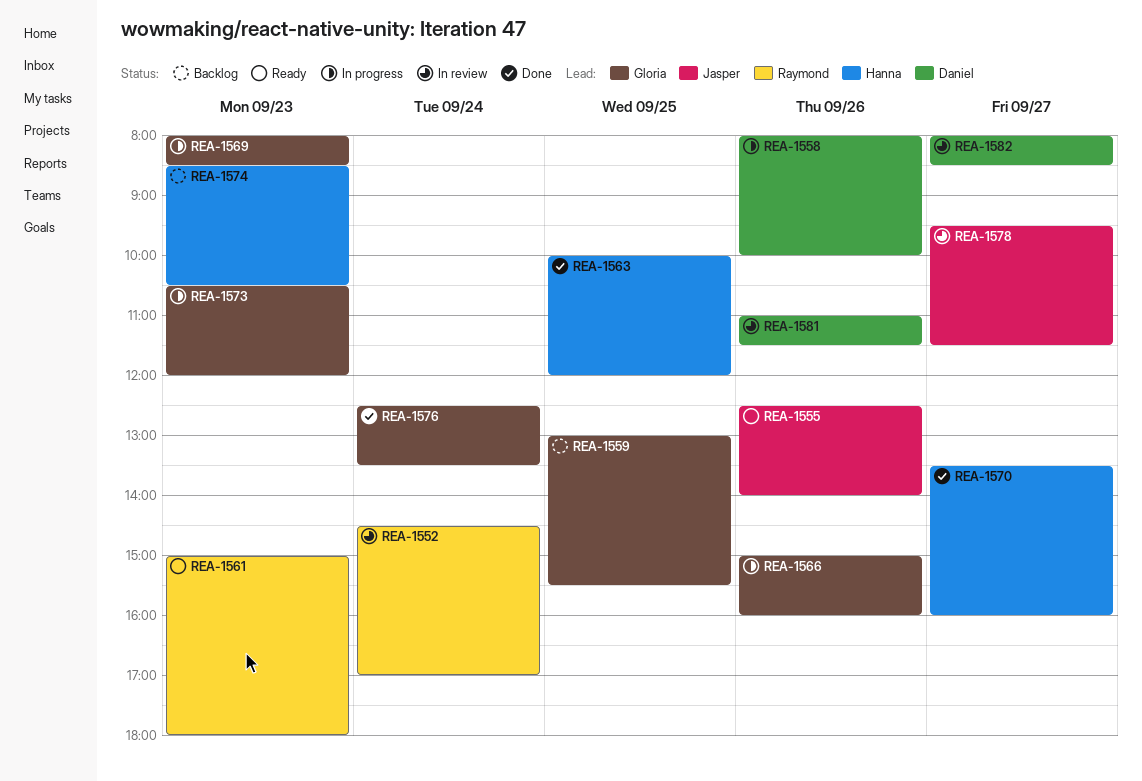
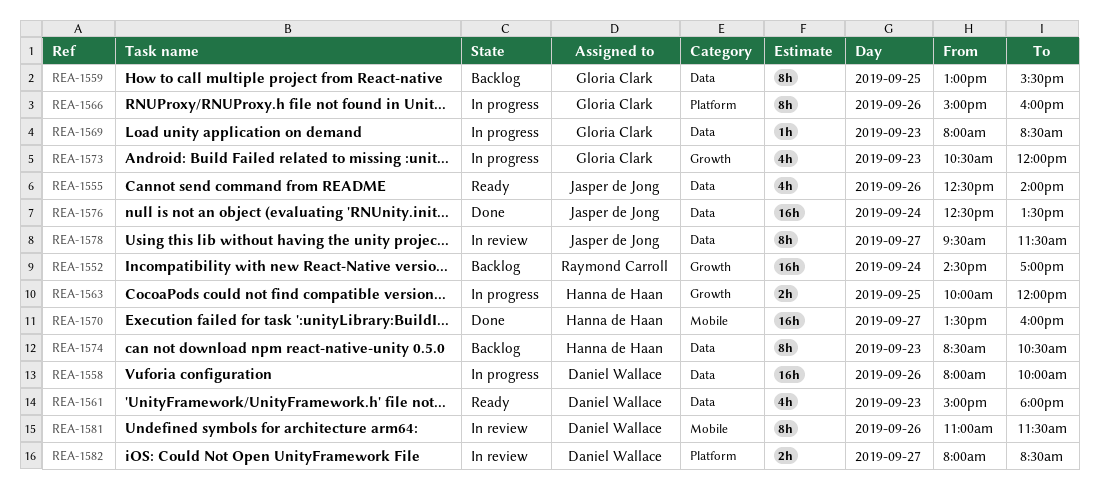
REA-1552, status: In review -> Backlog
REA-1561, owner: Raymond Carroll -> Daniel Wallace
REA-1563, status: Done -> In progress
REA-1576, owner: Gloria Clark -> Jasper de Jong

